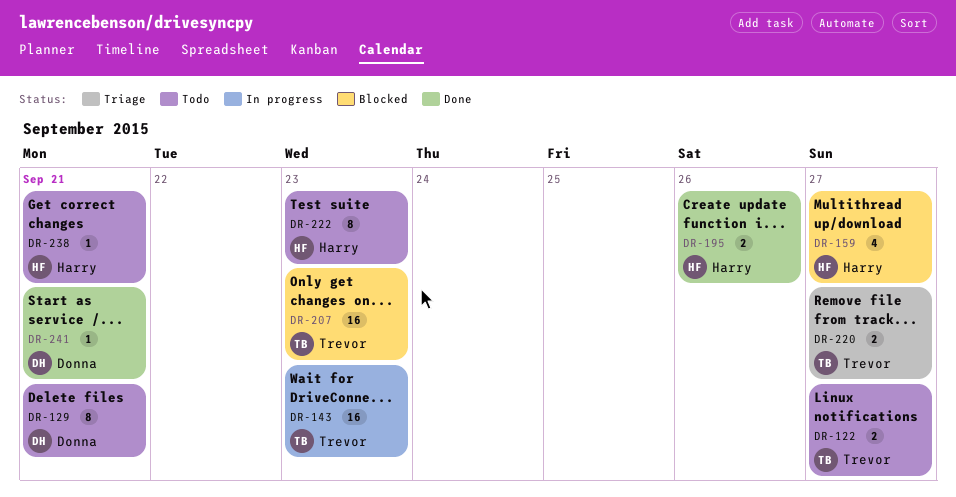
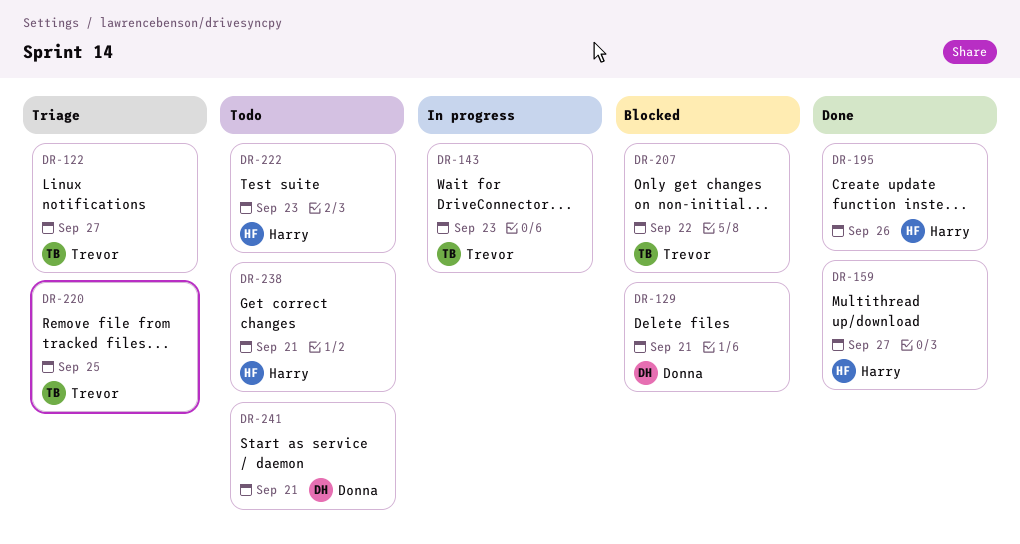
DR-122, status: Todo -> Triage
DR-129, status: Todo -> Blocked
DR-159, status: Blocked -> Done
DR-207, due: Sep 23 -> Sep 22
DR-220, due: Sep 27 -> Sep 25
DR-241, status: Done -> Todo

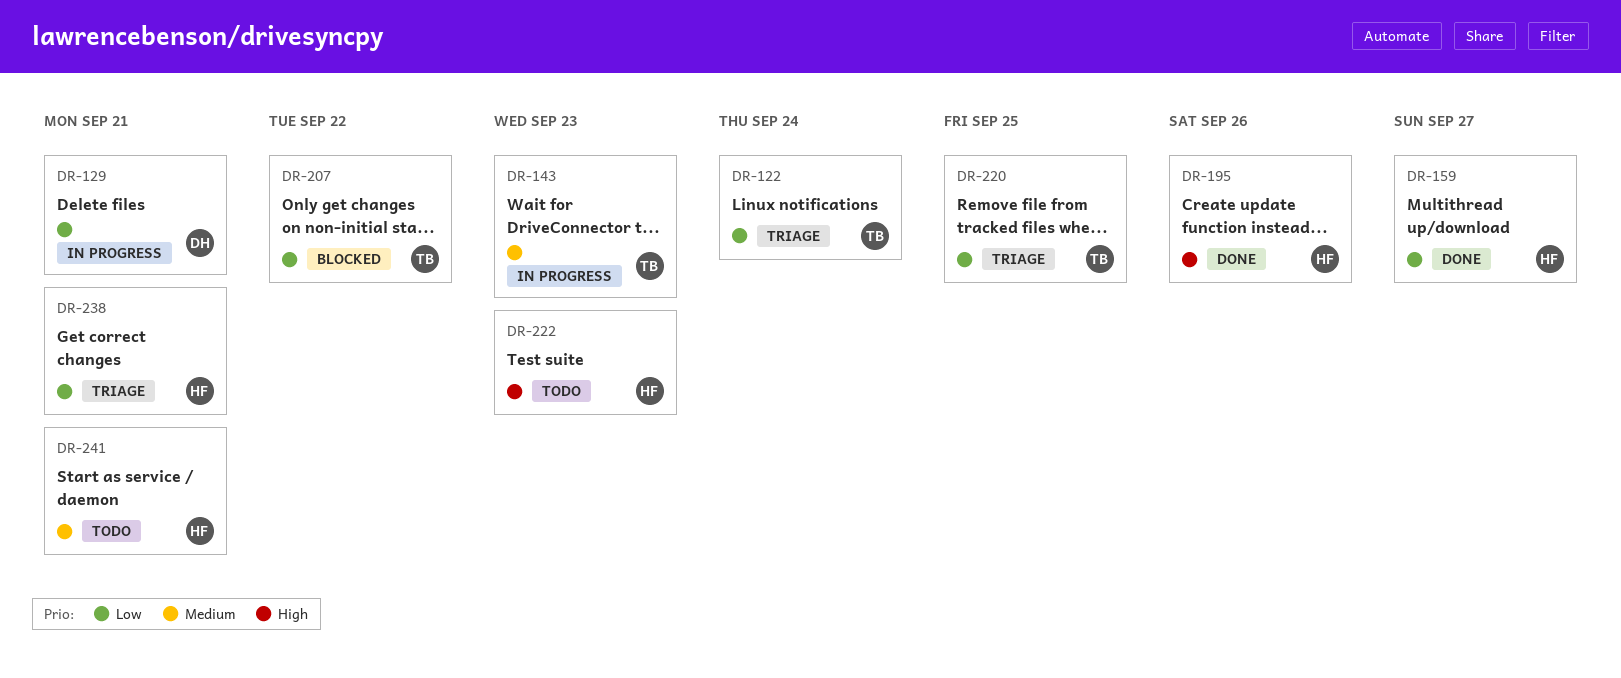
DR-122, due: Sep 27 -> Sep 24
DR-129, status: Blocked -> In progress
DR-238, status: Todo -> Triage
DR-241, owner: Donna -> Harry

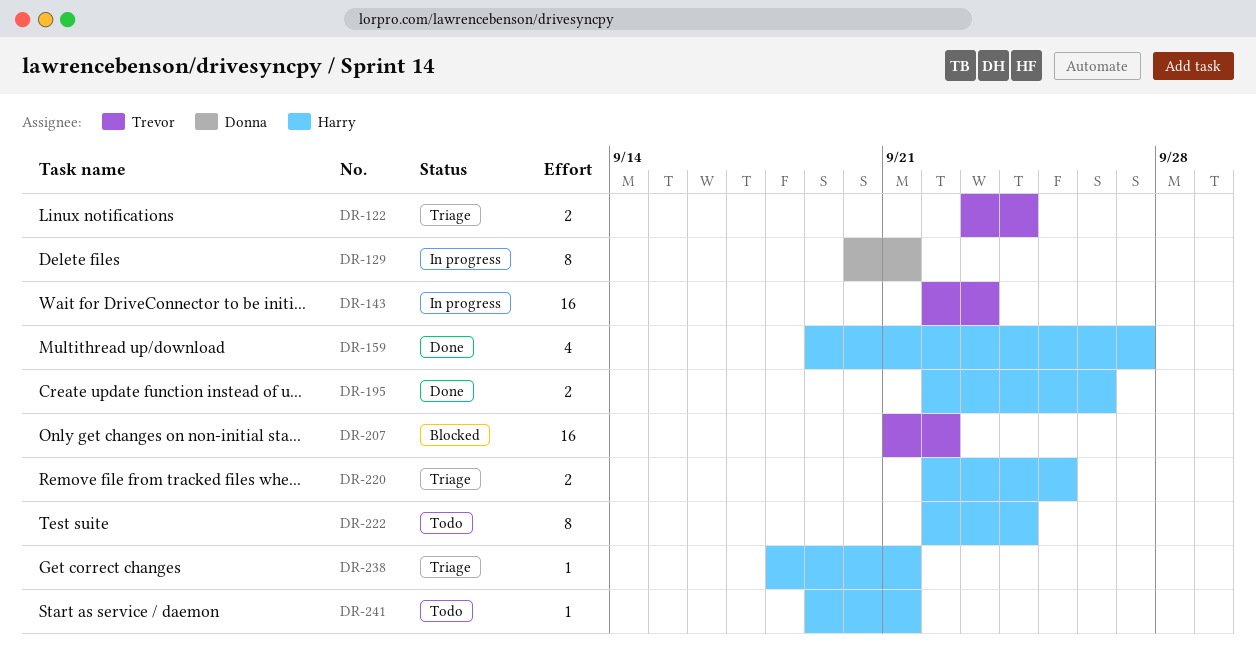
DR-220, owner: Trevor -> Harry
DR-222, due: Sep 23 -> Sep 24

